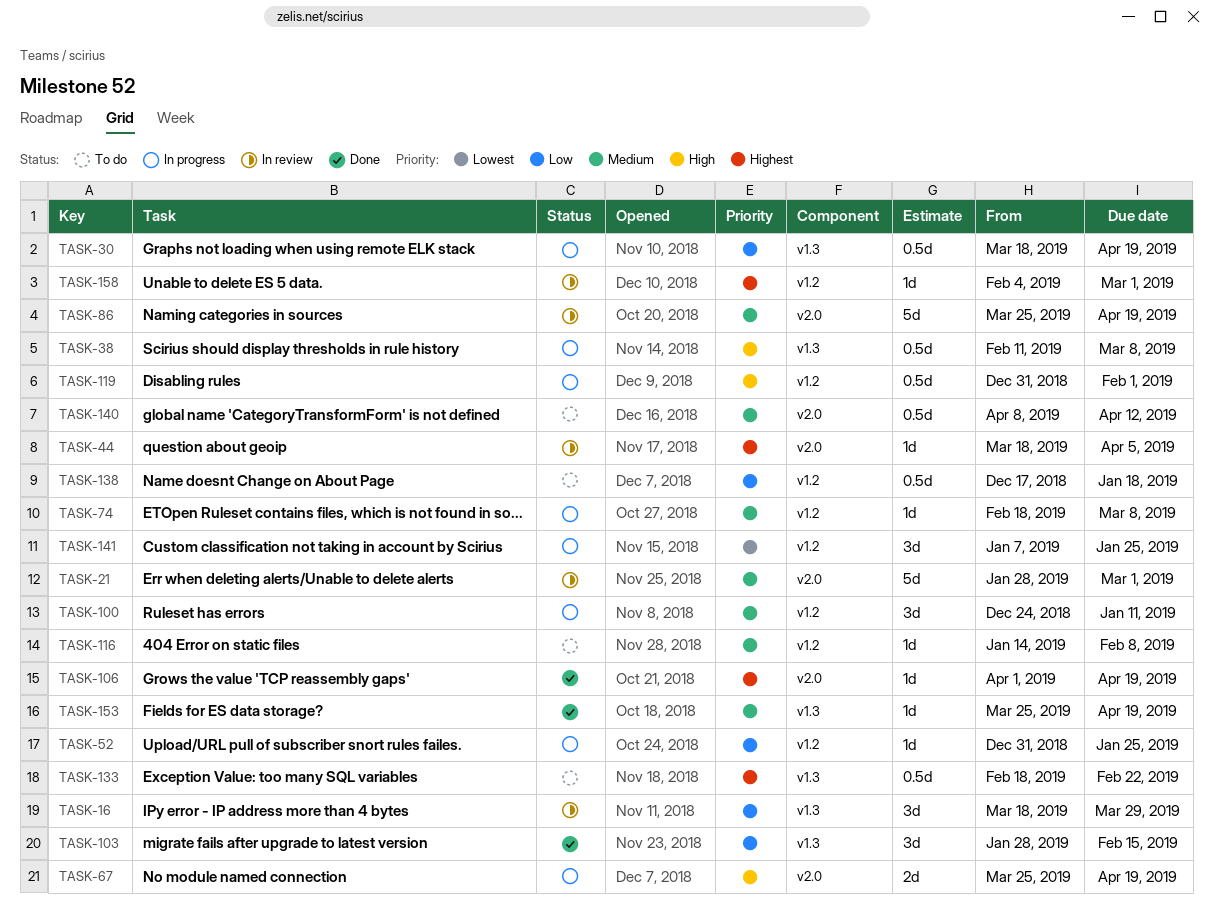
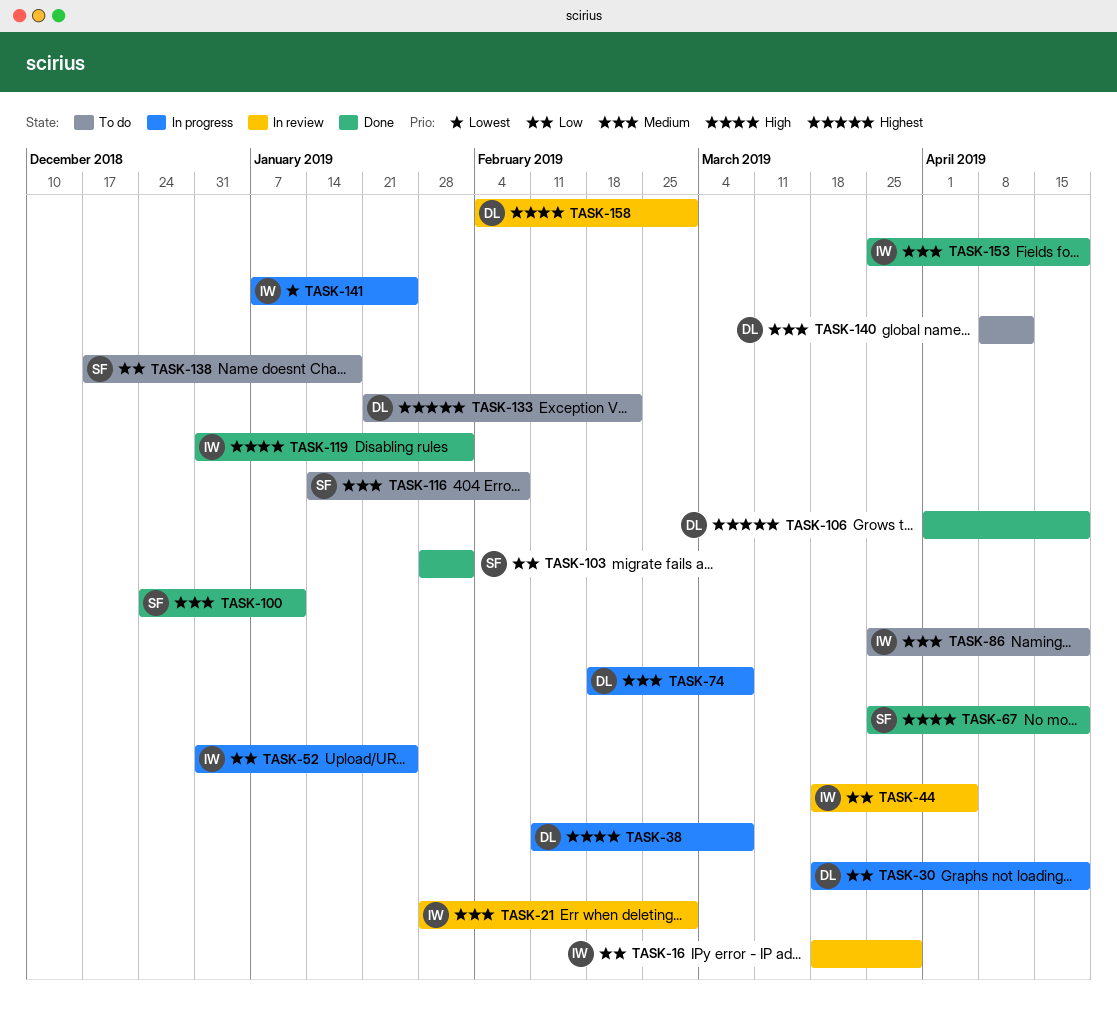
TASK-44, priority: Highest -> Low
TASK-67, status: In progress -> Done
TASK-86, status: In review -> To do
TASK-100, status: In progress -> Done
TASK-103, due: Feb 15 -> Feb 1
TASK-119, status: In progress -> Done
TASK-133, start: Feb 18 -> Jan 21
TASK-158, priority: Highest -> High

